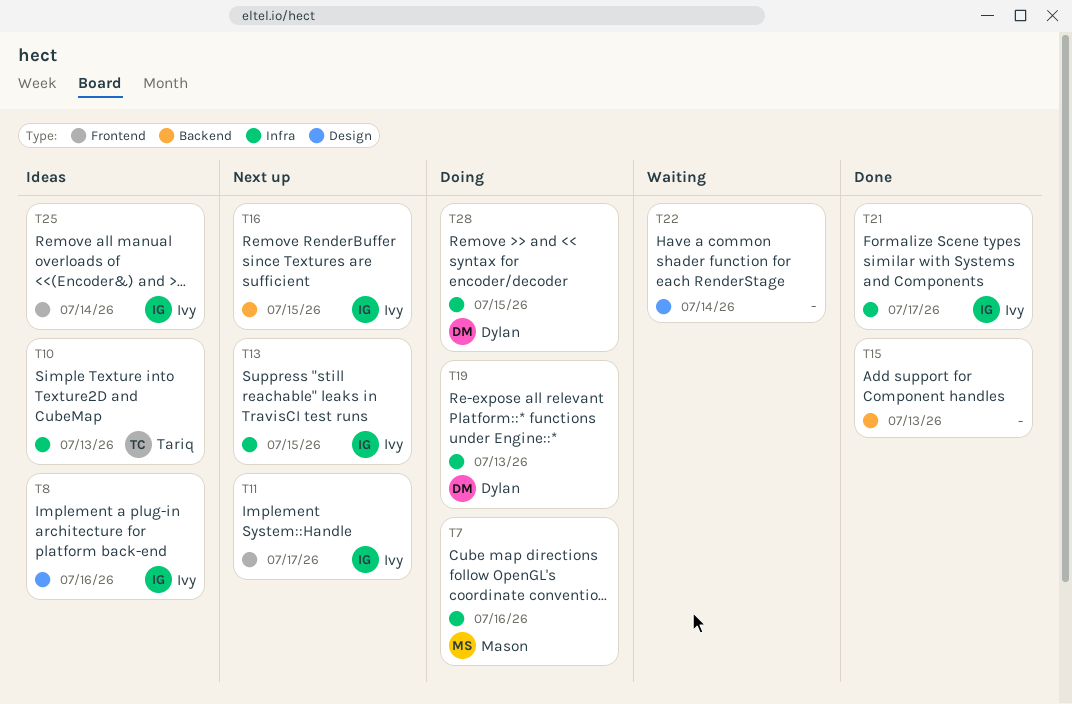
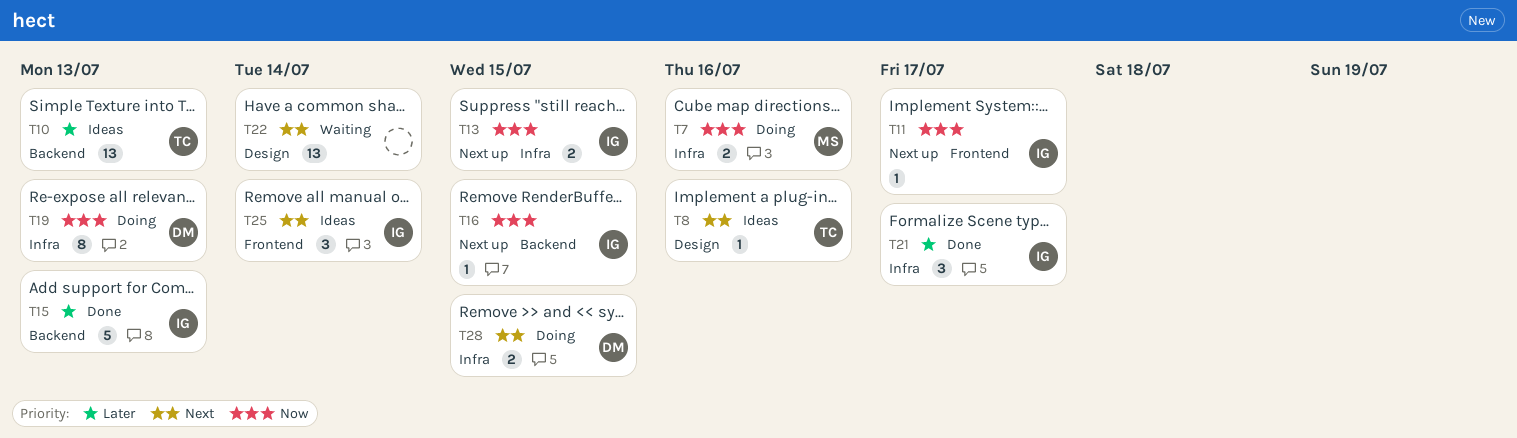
T8, owner: Ivy -> Tariq
T10, label: Infra -> Backend
T15, owner: none -> Ivy

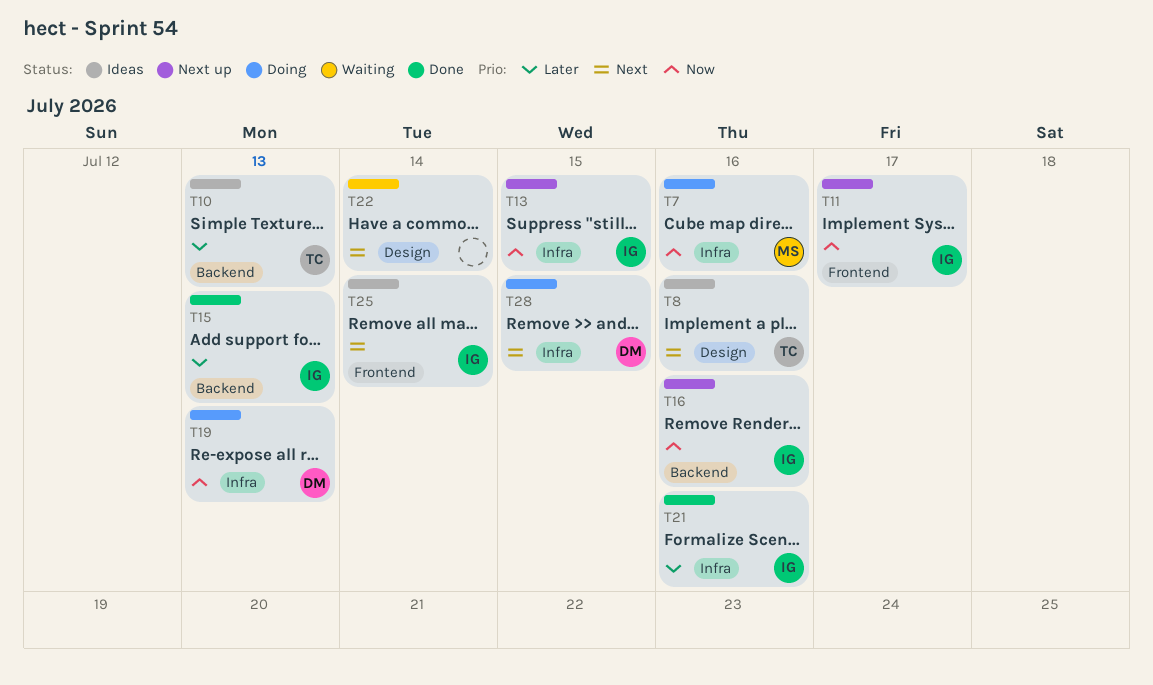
T16, due: Jul 15 -> Jul 16
T21, due: Jul 17 -> Jul 16

